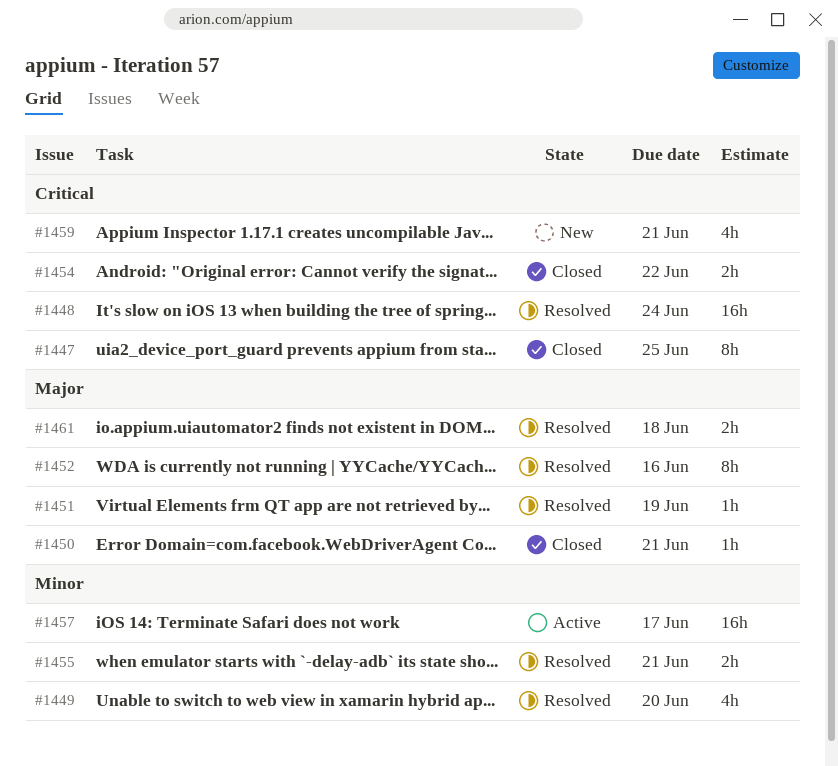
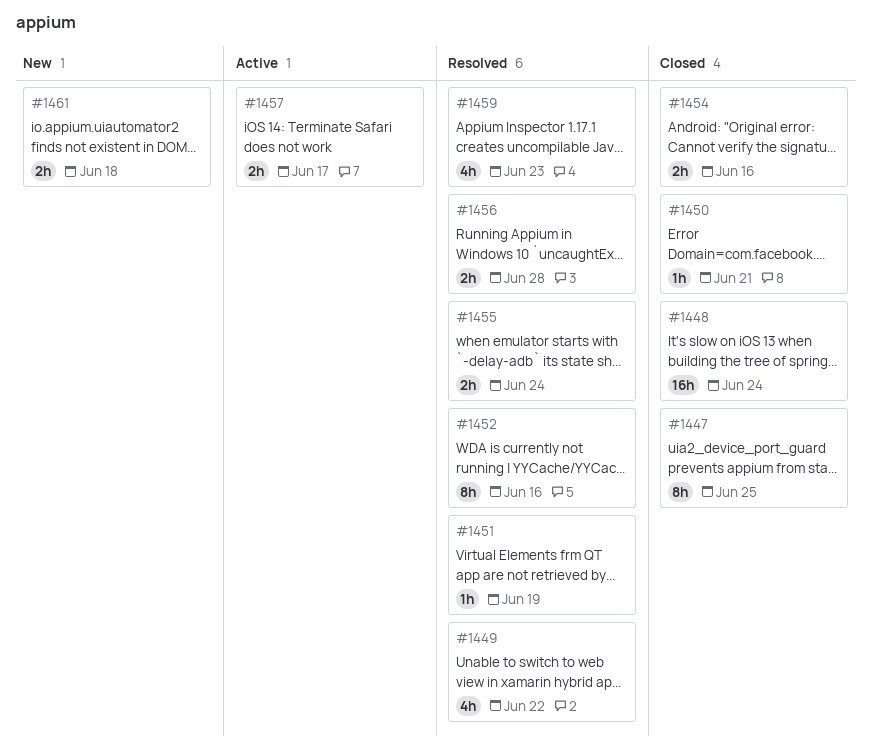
#1448, status: Resolved -> Closed
#1449, due: Jun 20 -> Jun 22
#1454, due: Jun 22 -> Jun 16
#1455, due: Jun 21 -> Jun 24
#1456: none -> present
#1457, estimate: 16h -> 2h
#1459, status: New -> Resolved
#1459, due: Jun 21 -> Jun 23
#1461, status: Resolved -> New

